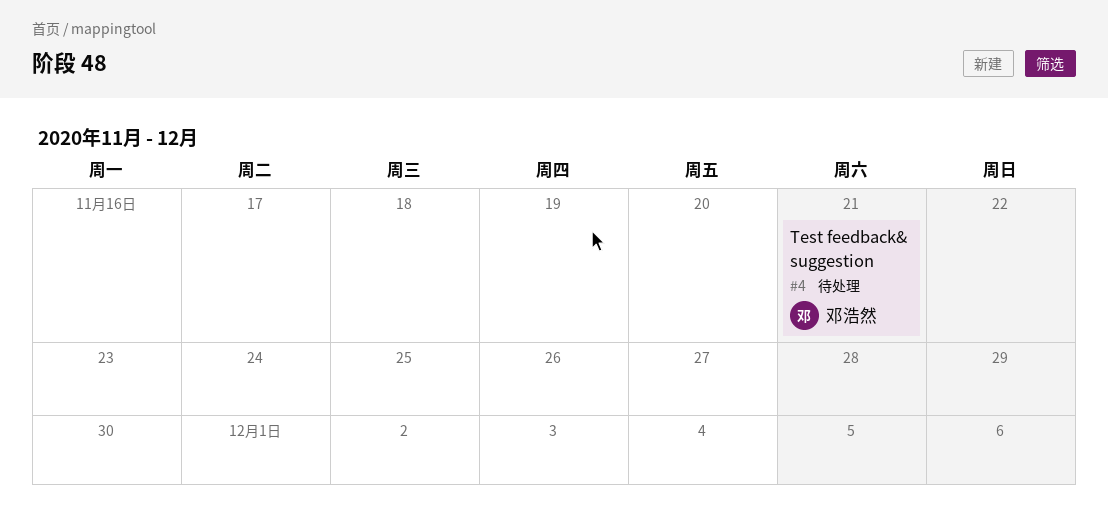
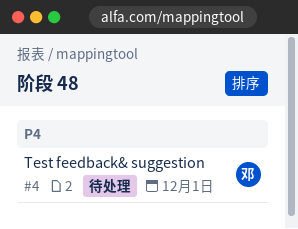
#4, due: Nov 21 -> Dec 1

